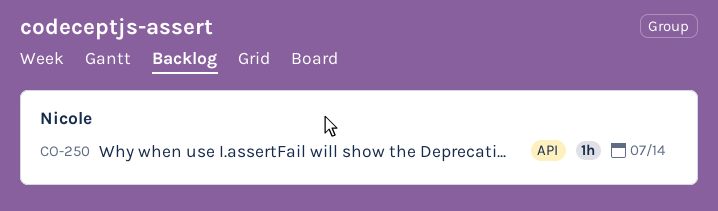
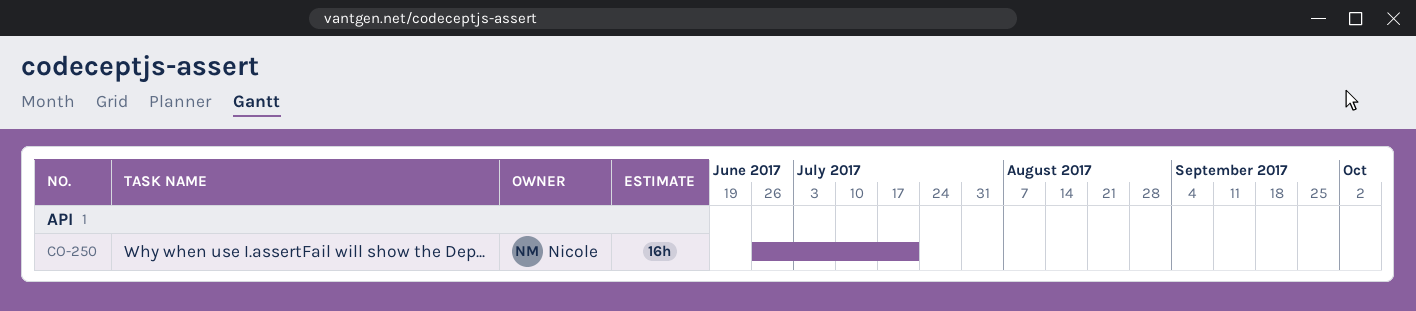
CO-250, estimate: 1h -> 16h
CO-250, due: Jul 14 -> Jul 21

